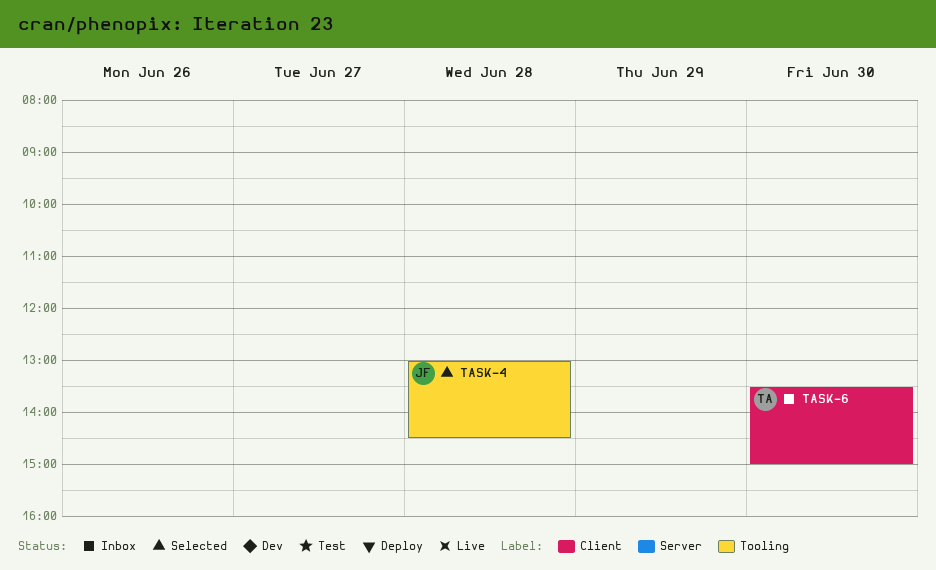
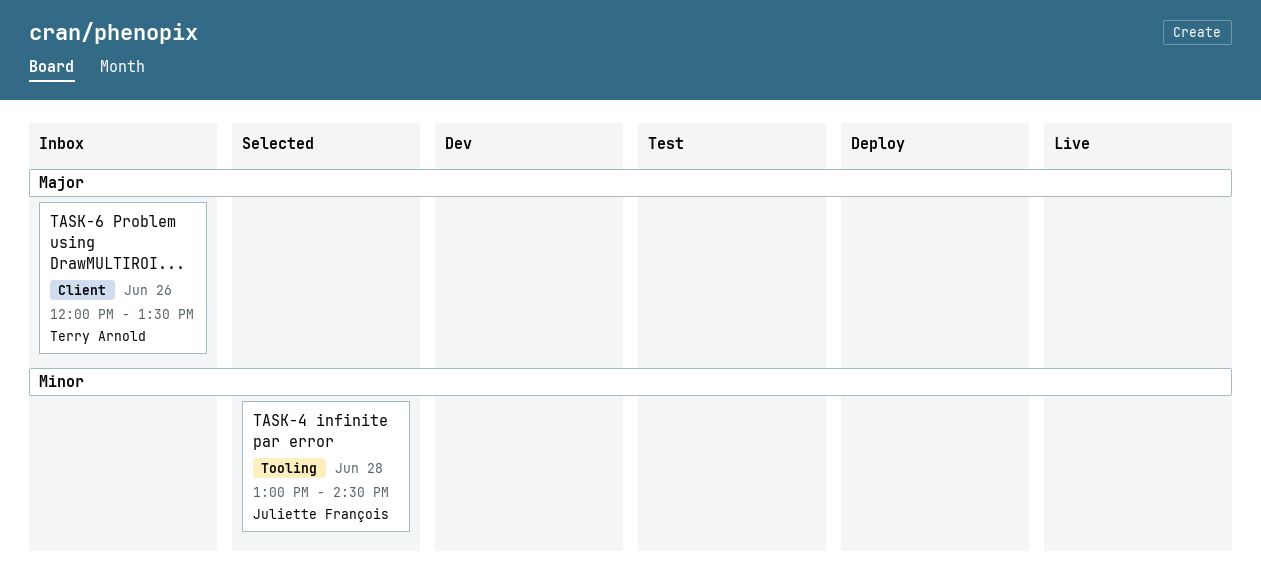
TASK-6, day: Jun 30 -> Jun 26
TASK-6, begins: 13:30 -> 12:00
TASK-6, ends: 15:00 -> 13:30

